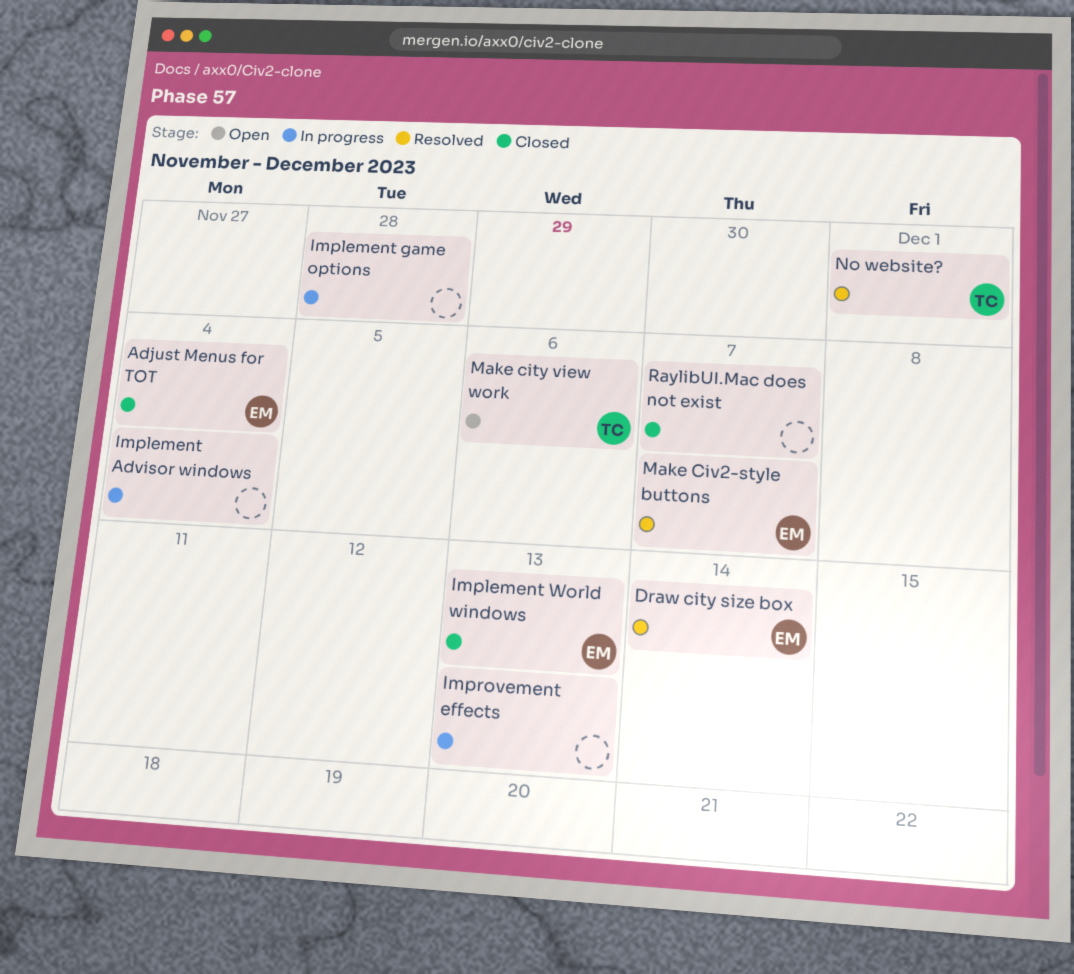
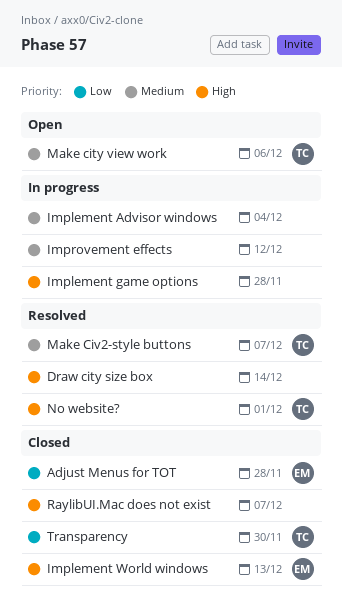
Adjust Menus for TOT, due: Dec 4 -> Nov 28
Draw city size box, owner: EM -> none
Improvement effects, due: Dec 13 -> Dec 12
Make Civ2-style buttons, owner: EM -> TC
Transparency: none -> present

